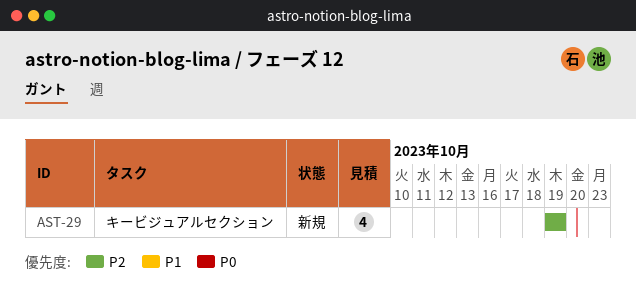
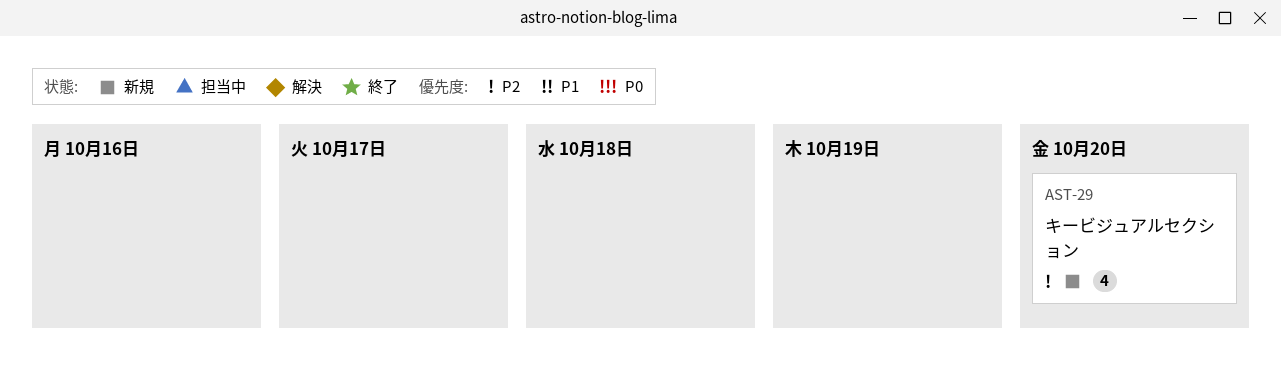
AST-29, due: Oct 19 -> Oct 20

